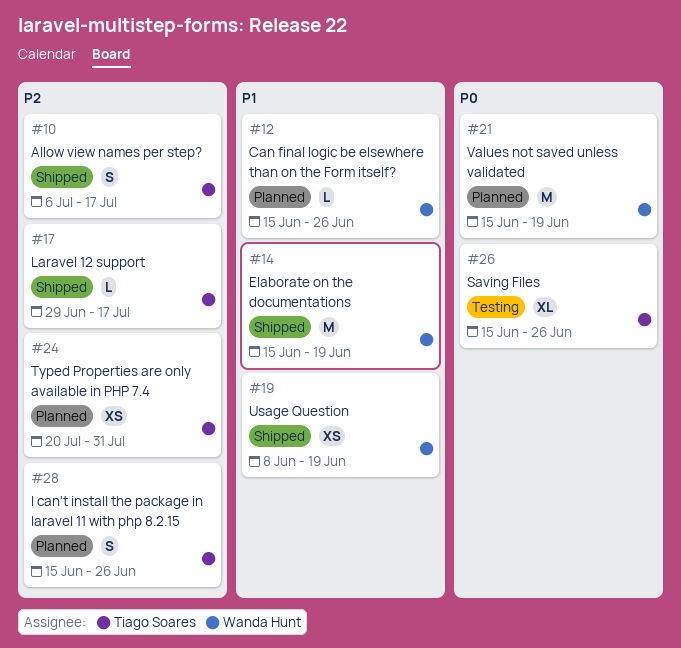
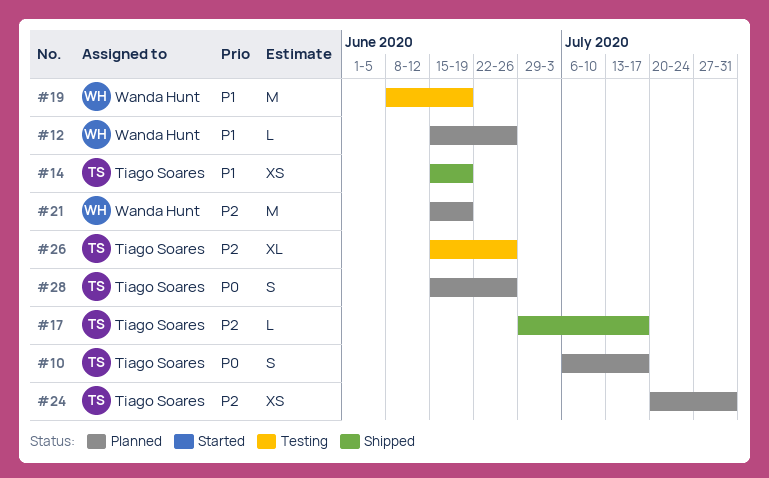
#10, status: Shipped -> Planned
#10, priority: P2 -> P0
#14, owner: Wanda Hunt -> Tiago Soares
#14, estimate: M -> XS
#19, status: Shipped -> Testing
#19, estimate: XS -> M
#21, priority: P0 -> P2
#26, priority: P0 -> P2
#28, priority: P2 -> P0

